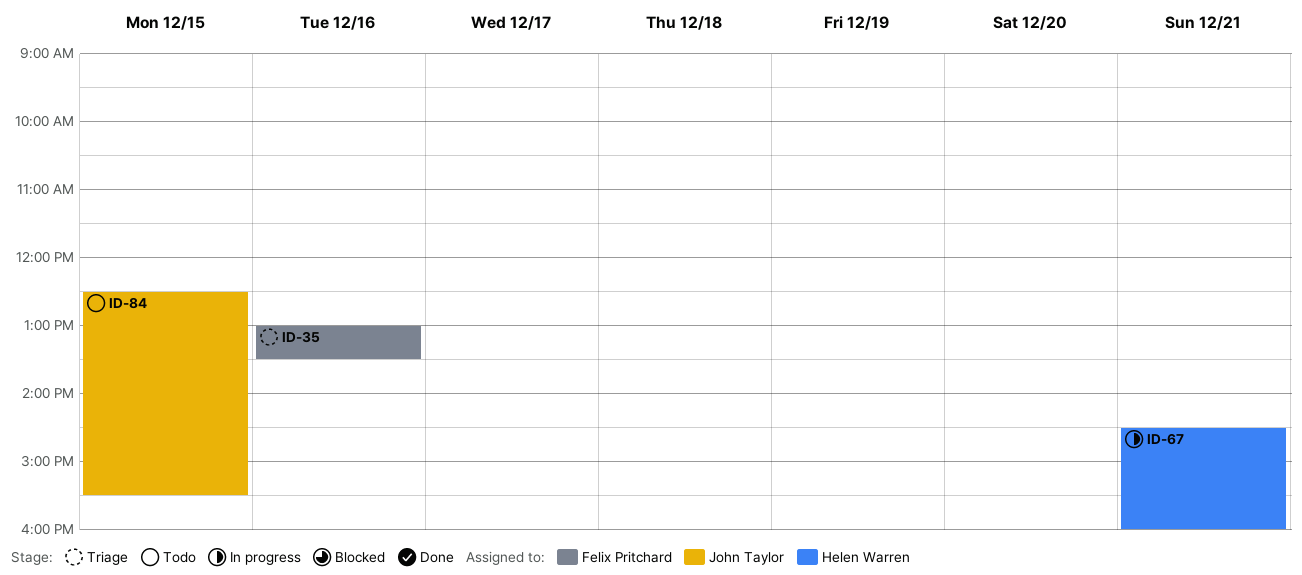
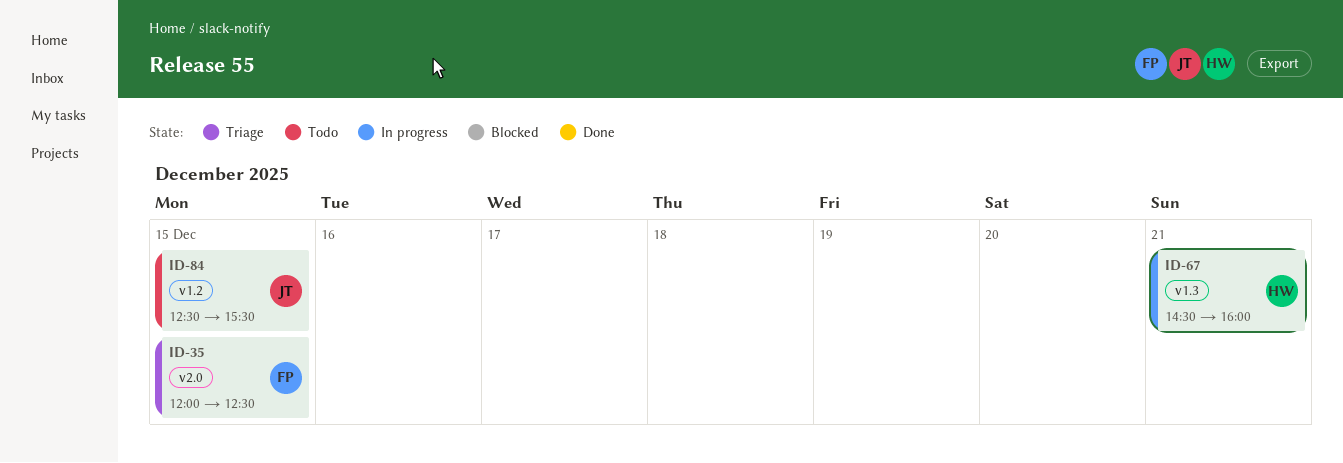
ID-35, day: Dec 16 -> Dec 15
ID-35, begins: 13:00 -> 12:00
ID-35, ends: 13:30 -> 12:30

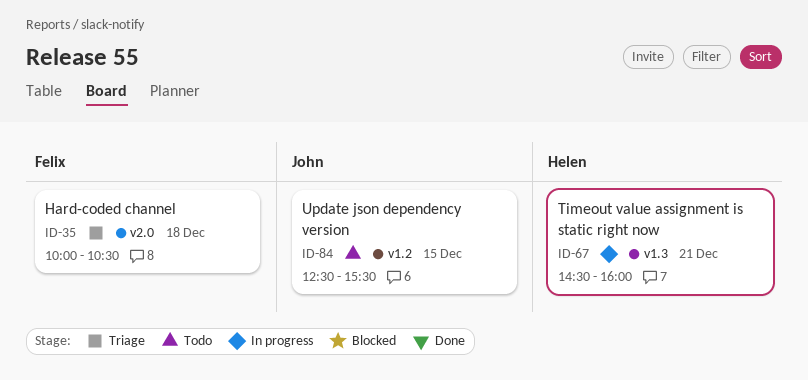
ID-35, day: Dec 15 -> Dec 18
ID-35, begins: 12:00 -> 10:00
ID-35, ends: 12:30 -> 10:30

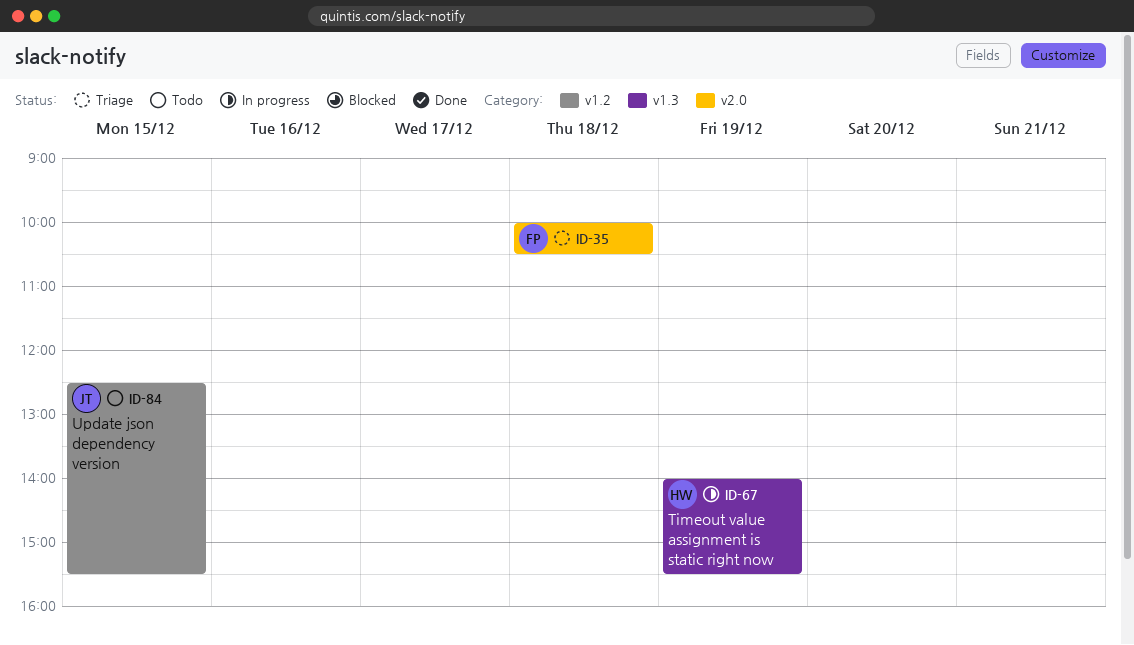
ID-67, day: Dec 21 -> Dec 19
ID-67, begins: 14:30 -> 14:00
ID-67, ends: 16:00 -> 15:30

